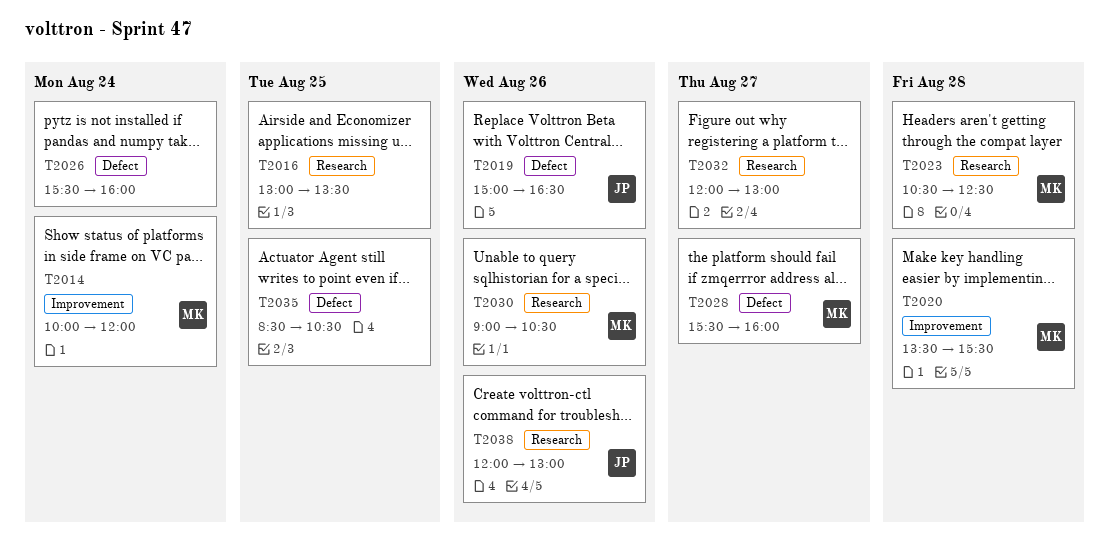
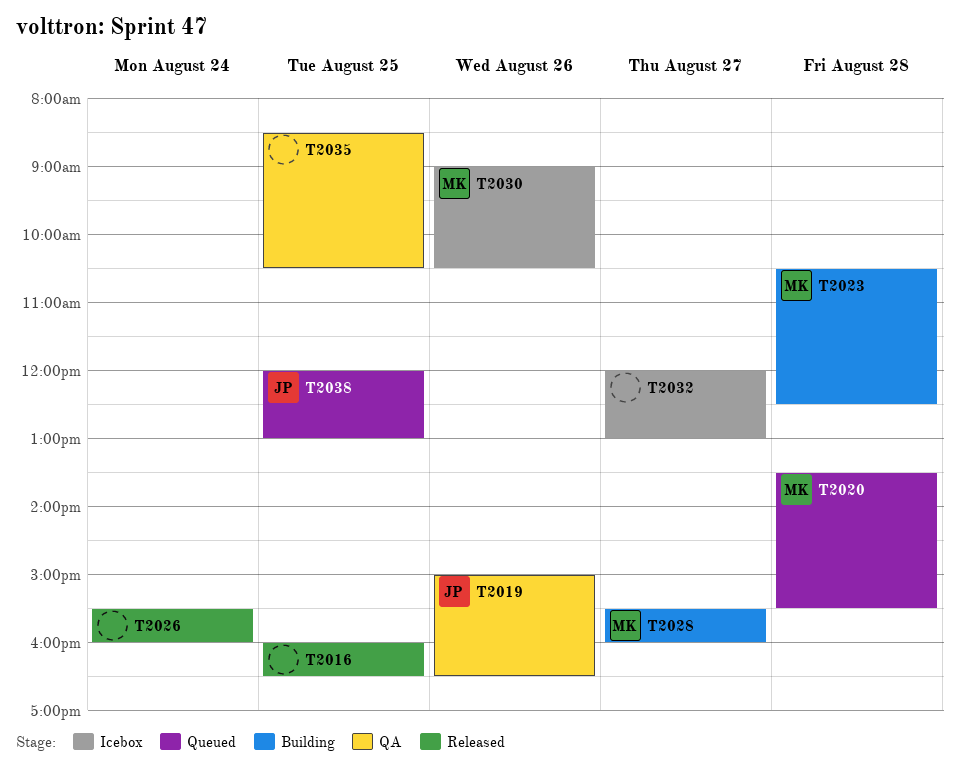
T2014: present -> none
T2016, begins: 13:00 -> 16:00
T2016, ends: 13:30 -> 16:30
T2038, day: Aug 26 -> Aug 25

